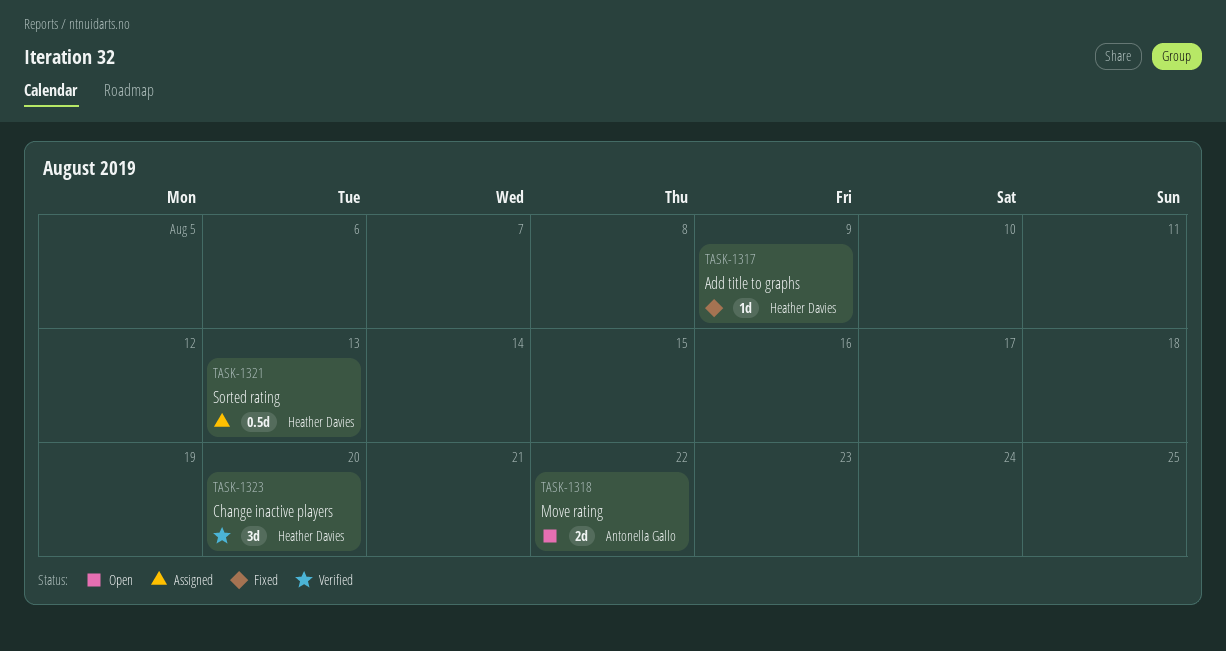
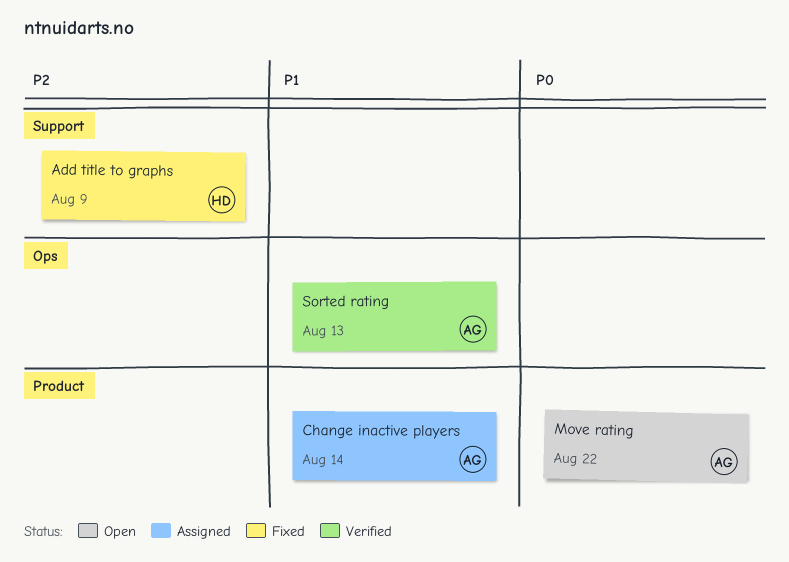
Change inactive players, status: Verified -> Assigned
Change inactive players, owner: Heather Davies -> Antonella Gallo
Change inactive players, due: Aug 20 -> Aug 14
Sorted rating, status: Assigned -> Verified
Sorted rating, owner: Heather Davies -> Antonella Gallo

